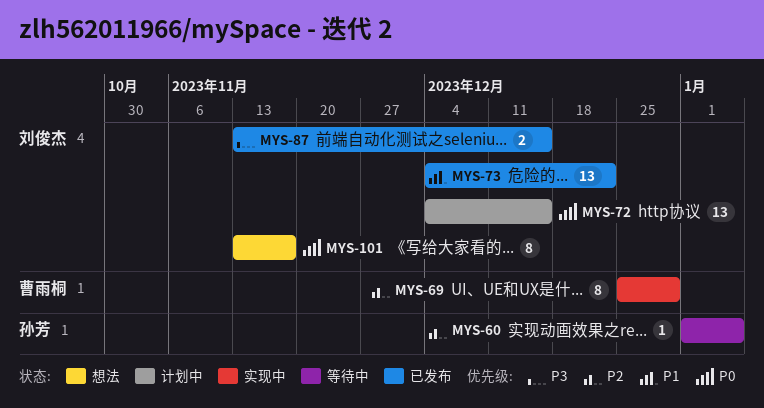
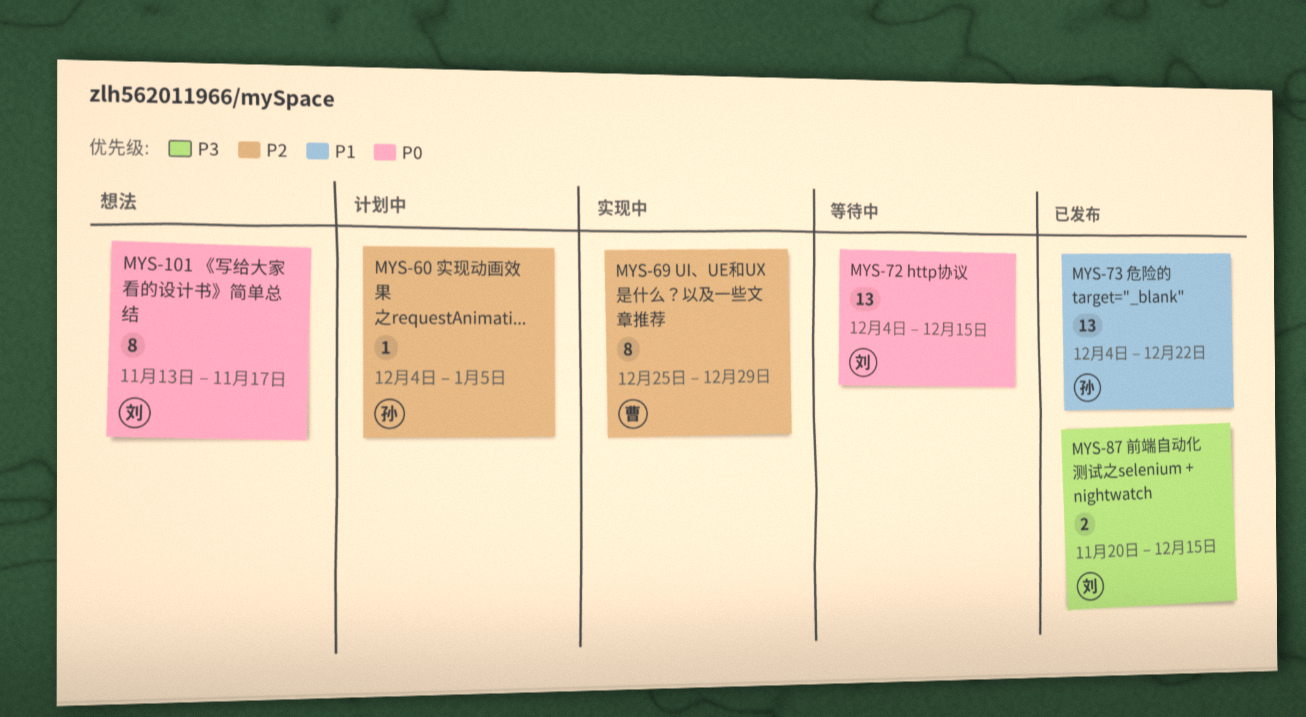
MYS-60, status: 等待中 -> 计划中
MYS-60, start: Jan 1 -> Dec 4
MYS-72, status: 计划中 -> 等待中
MYS-73, owner: 刘俊杰 -> 孙芳
MYS-87, start: Nov 13 -> Nov 20

